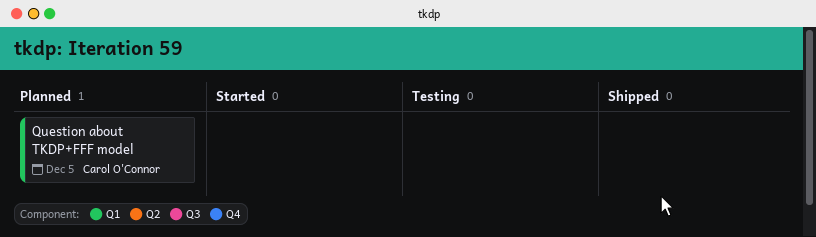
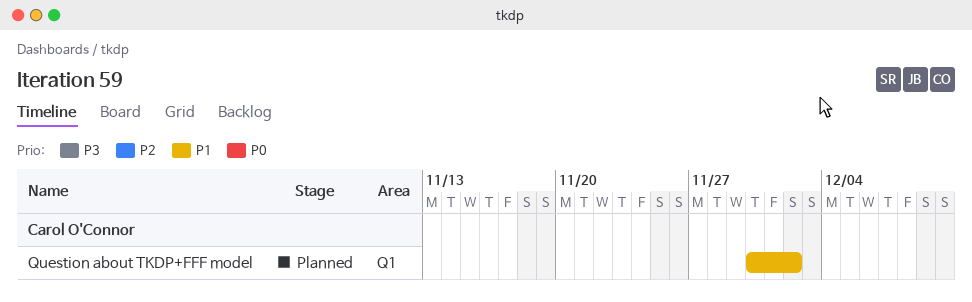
Question about TKDP+FFF model, due: Dec 5 -> Dec 2

